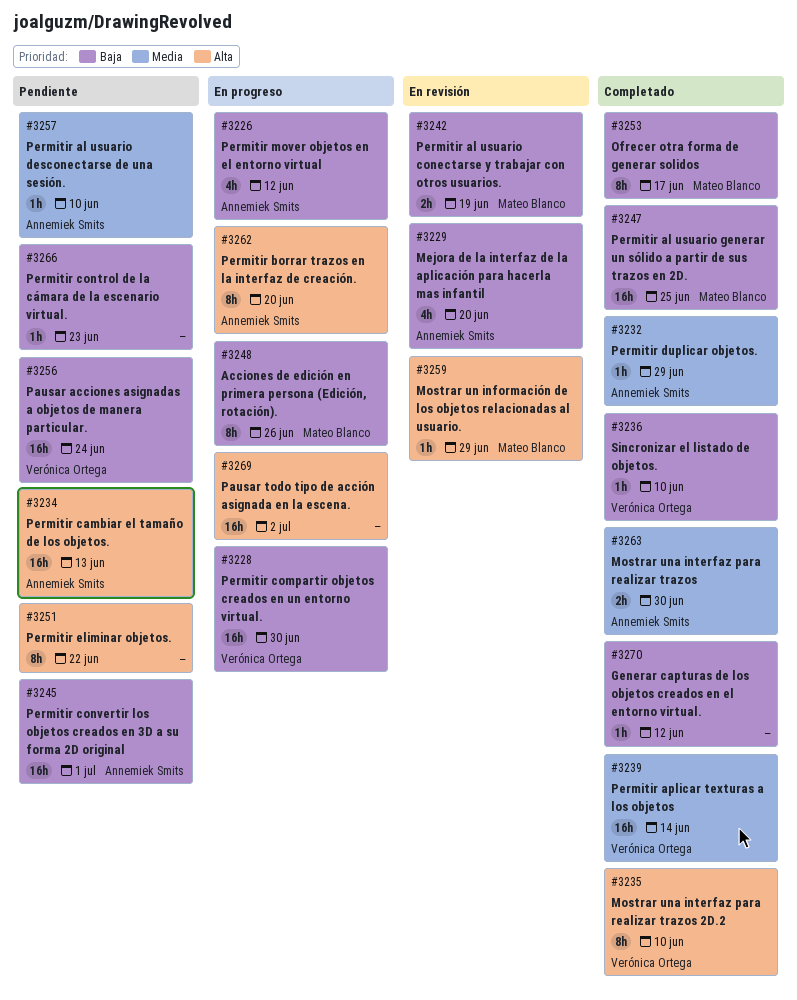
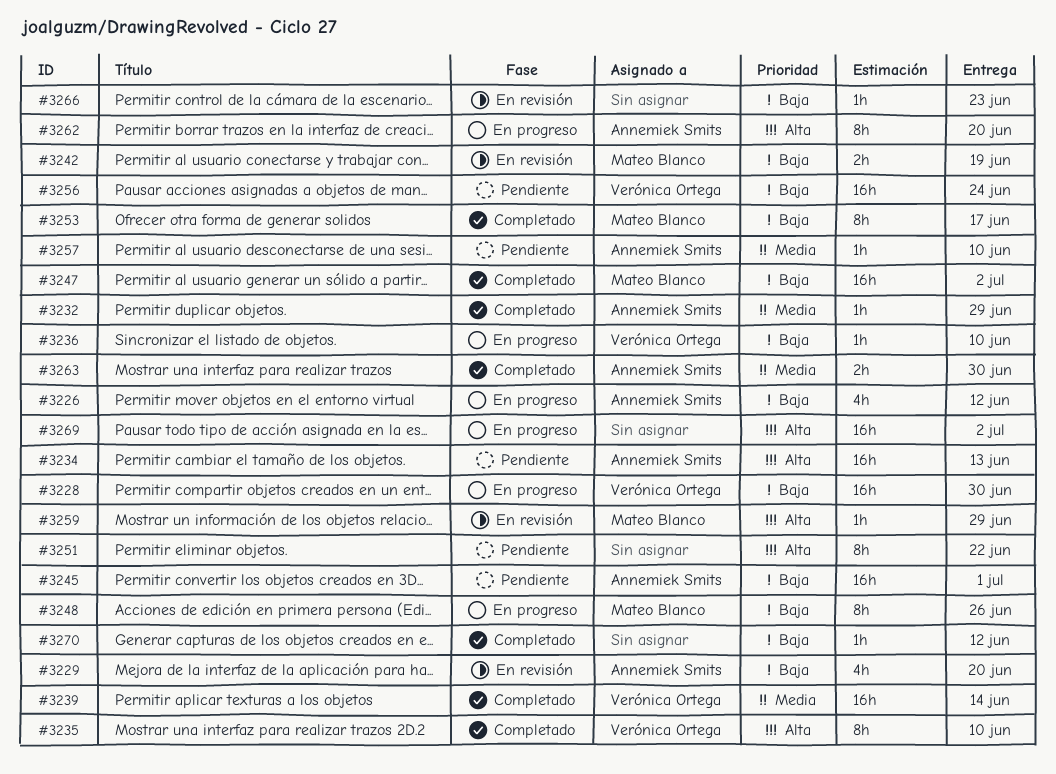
#3236, status: Completado -> En progreso
#3247, due: Jun 25 -> Jul 2
#3266, status: Pendiente -> En revisión

